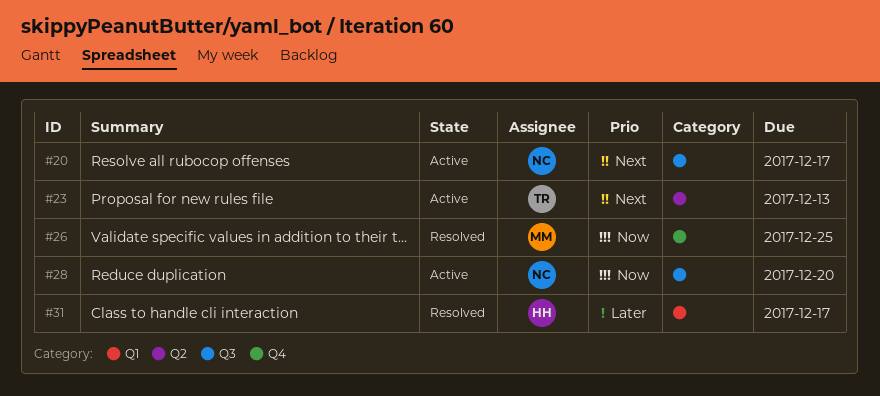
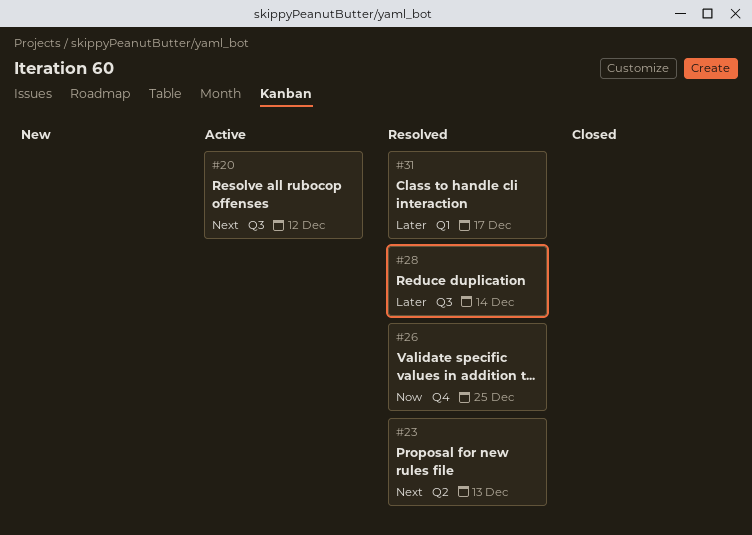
#20, due: Dec 17 -> Dec 12
#23, status: Active -> Resolved
#28, status: Active -> Resolved
#28, priority: Now -> Later
#28, due: Dec 20 -> Dec 14

